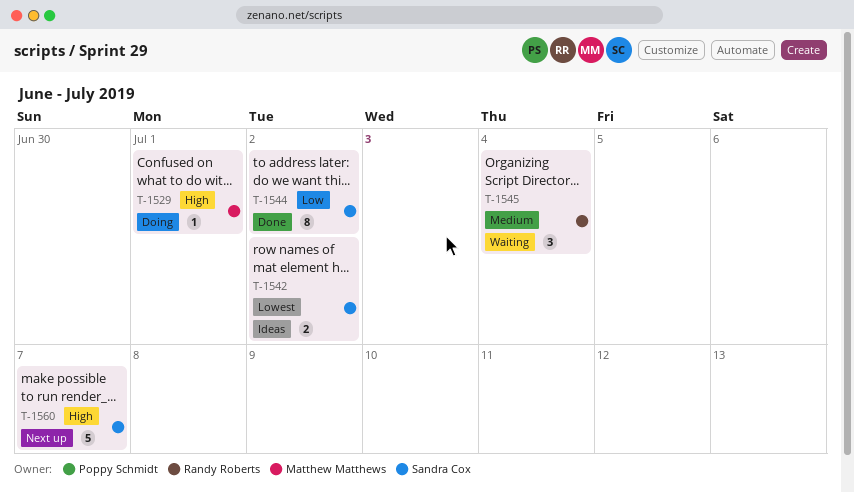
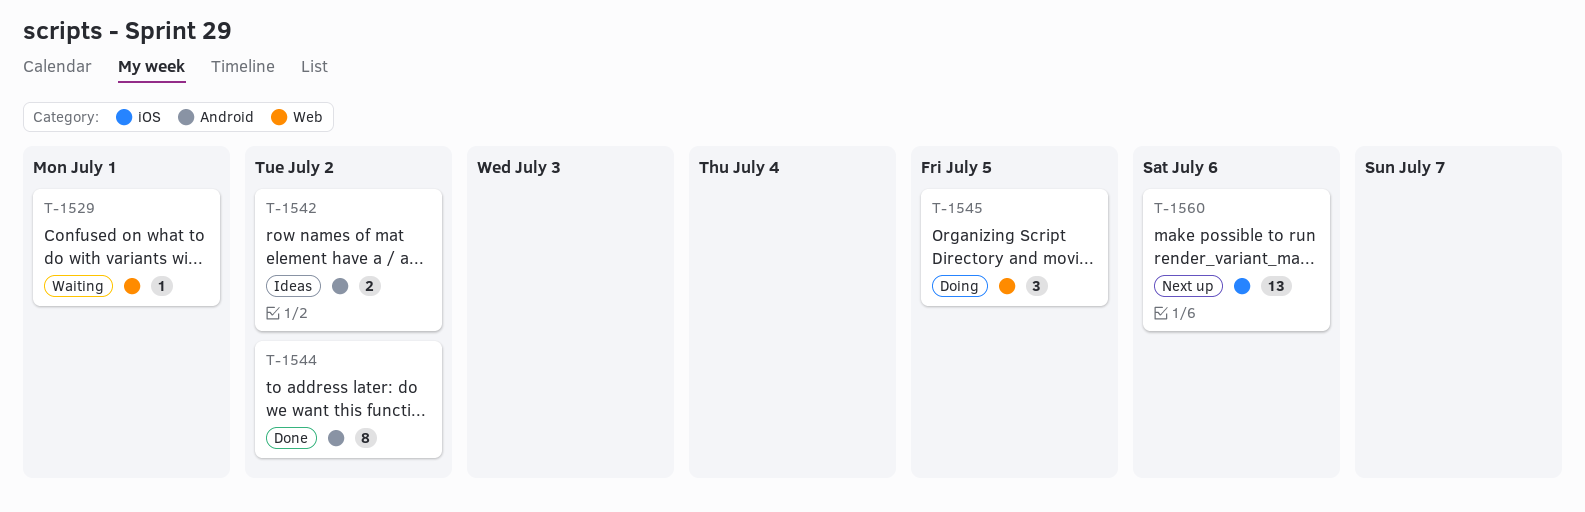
T-1529, status: Doing -> Waiting
T-1545, status: Waiting -> Doing
T-1545, due: Jul 4 -> Jul 5
T-1560, estimate: 5 -> 13
T-1560, due: Jul 7 -> Jul 6

